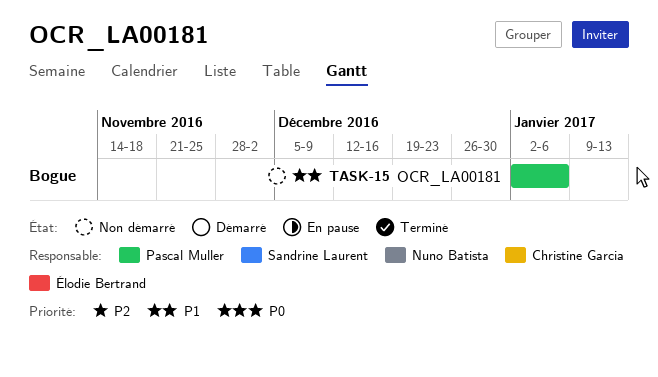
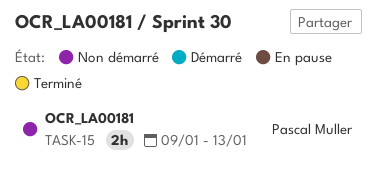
TASK-15, start: Jan 2 -> Jan 9
TASK-15, due: Jan 6 -> Jan 13

